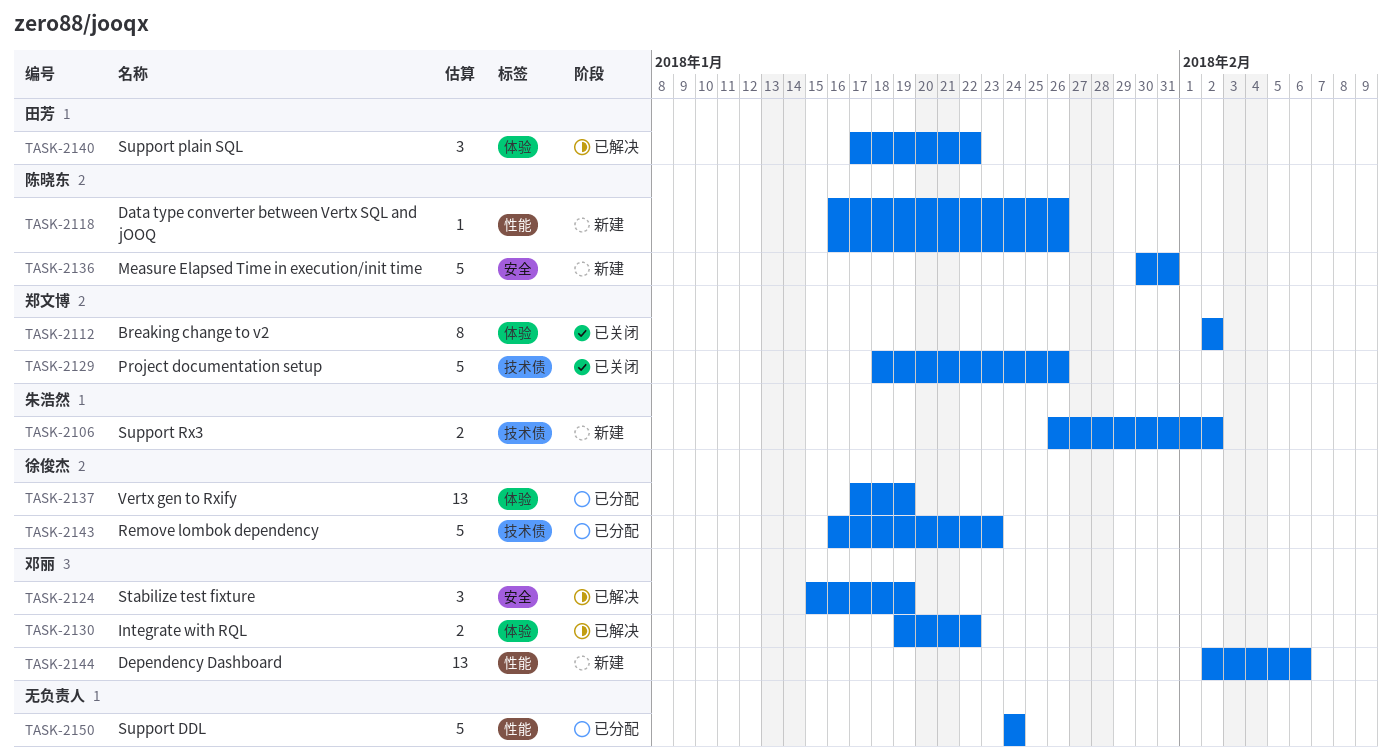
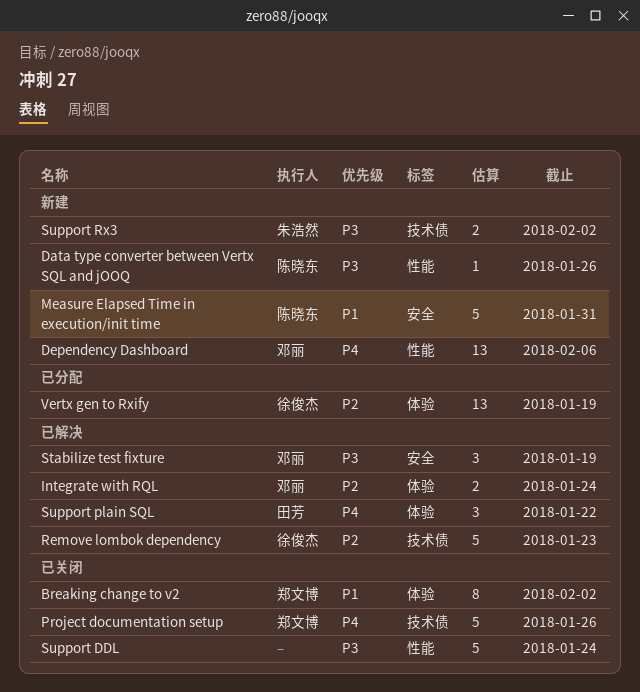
Integrate with RQL, due: Jan 22 -> Jan 24
Remove lombok dependency, status: 已分配 -> 已解决
Support DDL, status: 已分配 -> 已关闭

